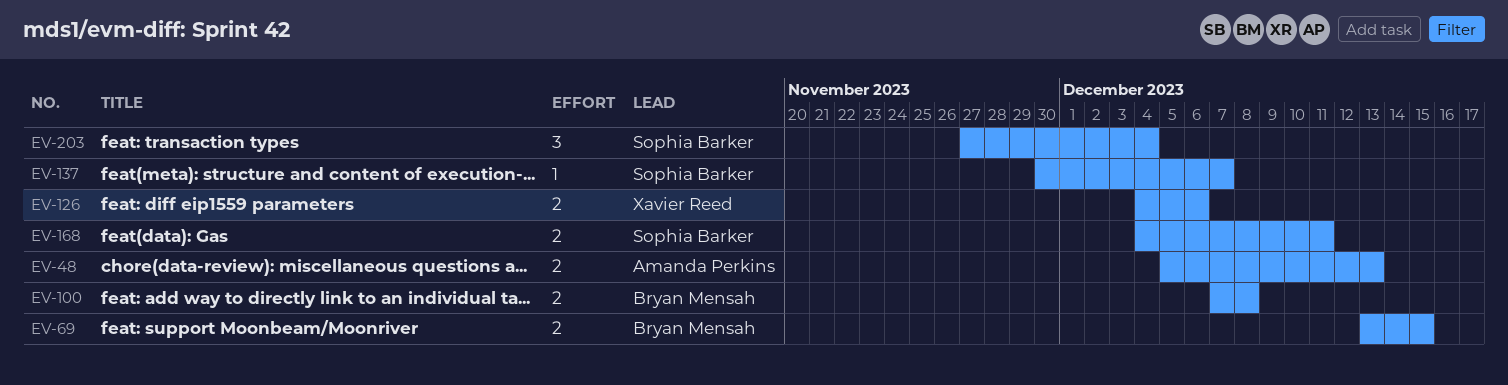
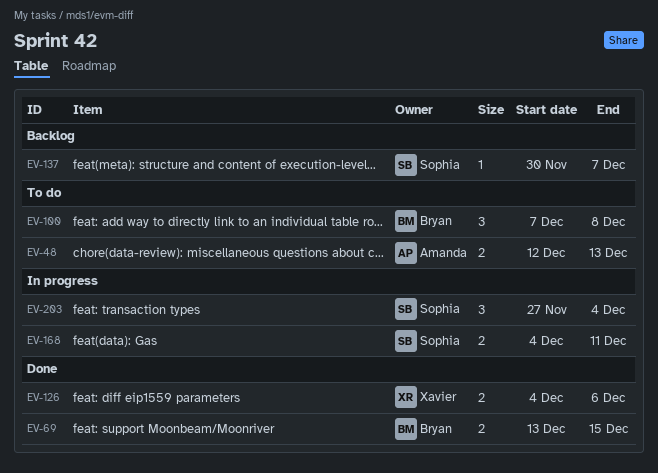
EV-48, start: Dec 5 -> Dec 12
EV-100, estimate: 2 -> 3

